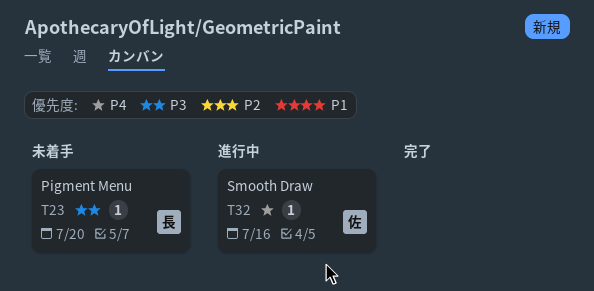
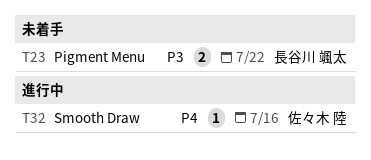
T23, estimate: 1 -> 2
T23, due: Jul 20 -> Jul 22

